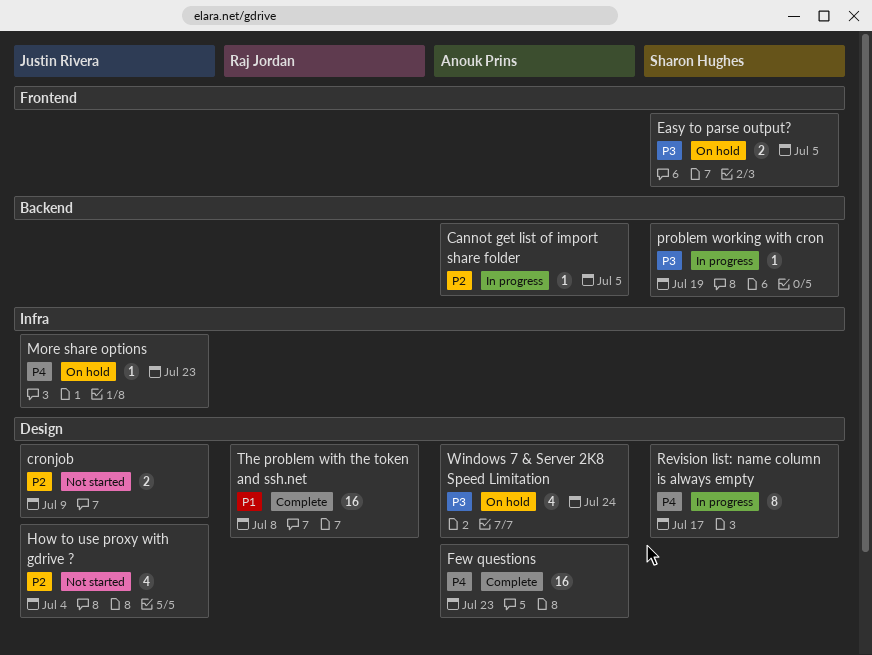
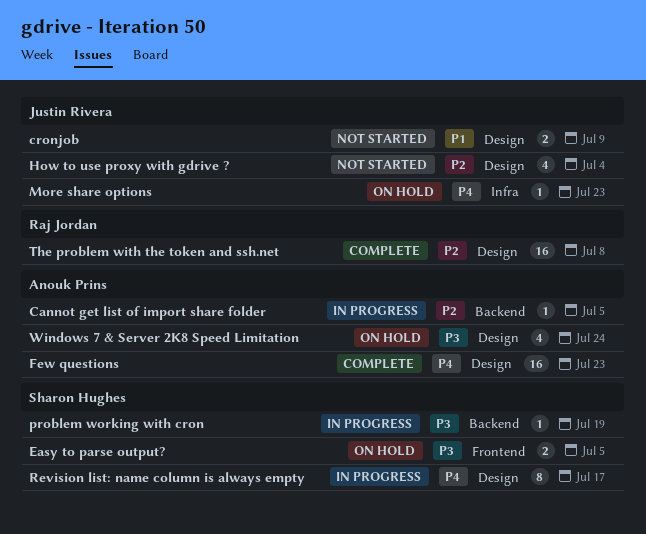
cronjob, priority: P2 -> P1
The problem with the token and ssh.net, priority: P1 -> P2

